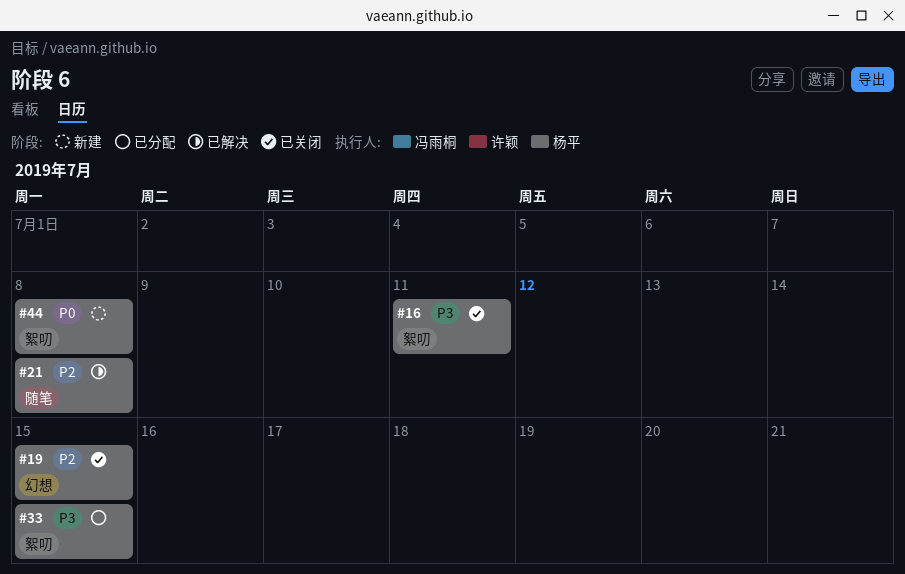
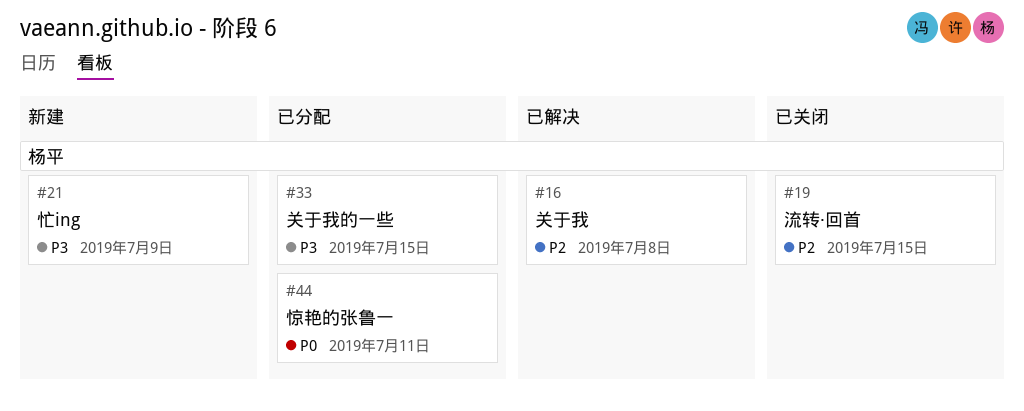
#16, status: 已关闭 -> 已解决
#16, priority: P3 -> P2
#16, due: Jul 11 -> Jul 8
#21, status: 已解决 -> 新建
#21, priority: P2 -> P3
#21, due: Jul 8 -> Jul 9
#44, status: 新建 -> 已分配
#44, due: Jul 8 -> Jul 11

